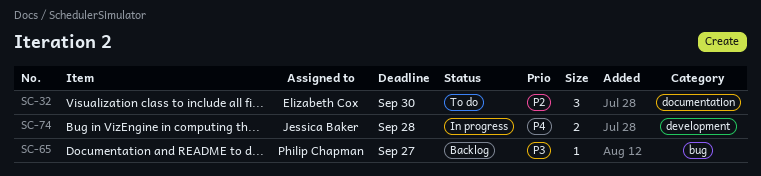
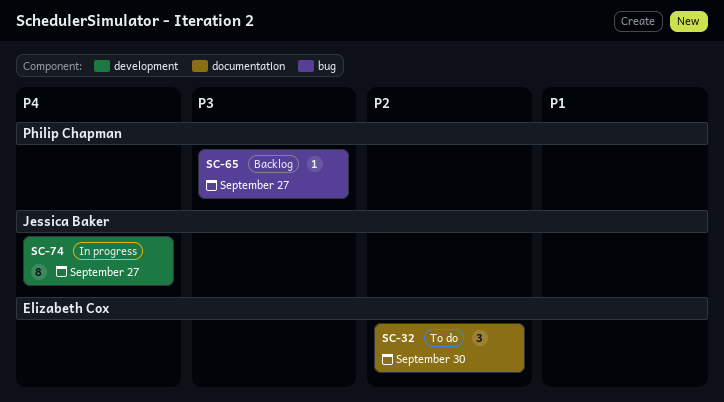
SC-74, estimate: 2 -> 8
SC-74, due: Sep 28 -> Sep 27

